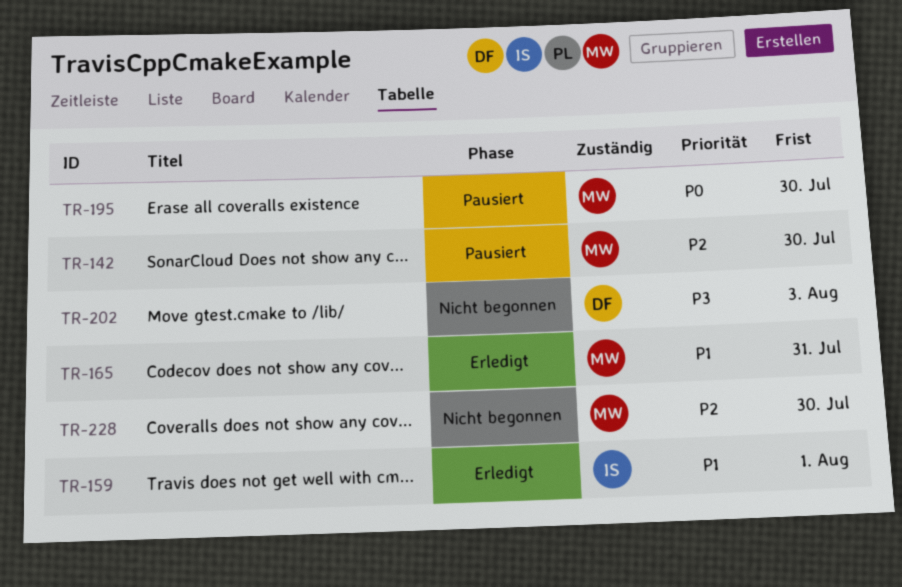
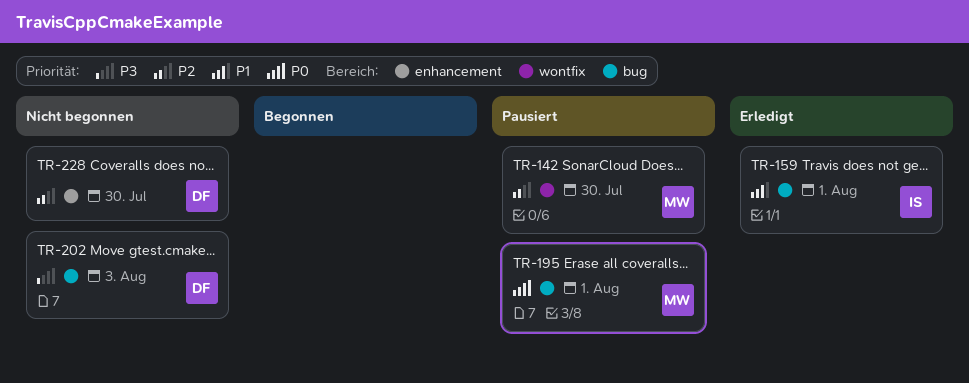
TR-165: present -> none
TR-195, due: Jul 30 -> Aug 1
TR-228, owner: MW -> DF

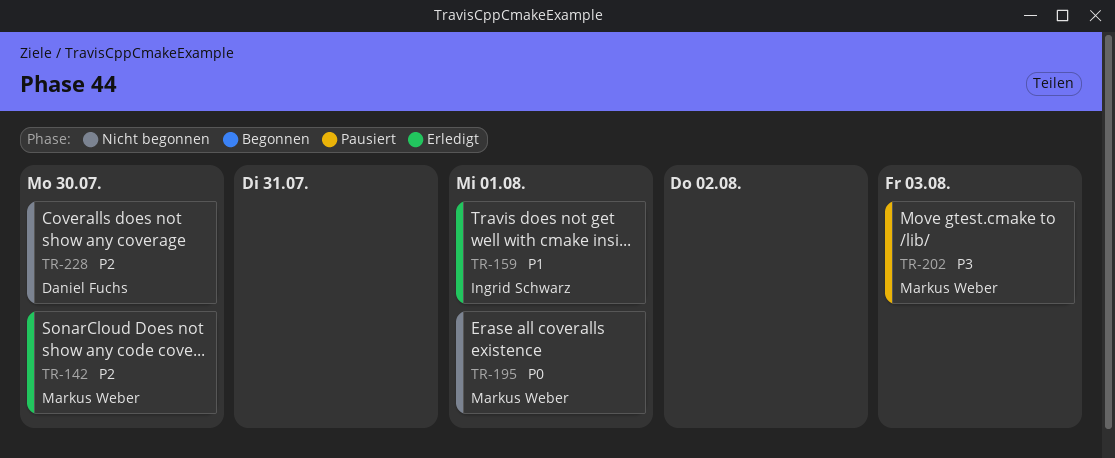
TR-142, status: Pausiert -> Erledigt
TR-195, status: Pausiert -> Nicht begonnen
TR-202, status: Nicht begonnen -> Pausiert
TR-202, owner: Daniel Fuchs -> Markus Weber

